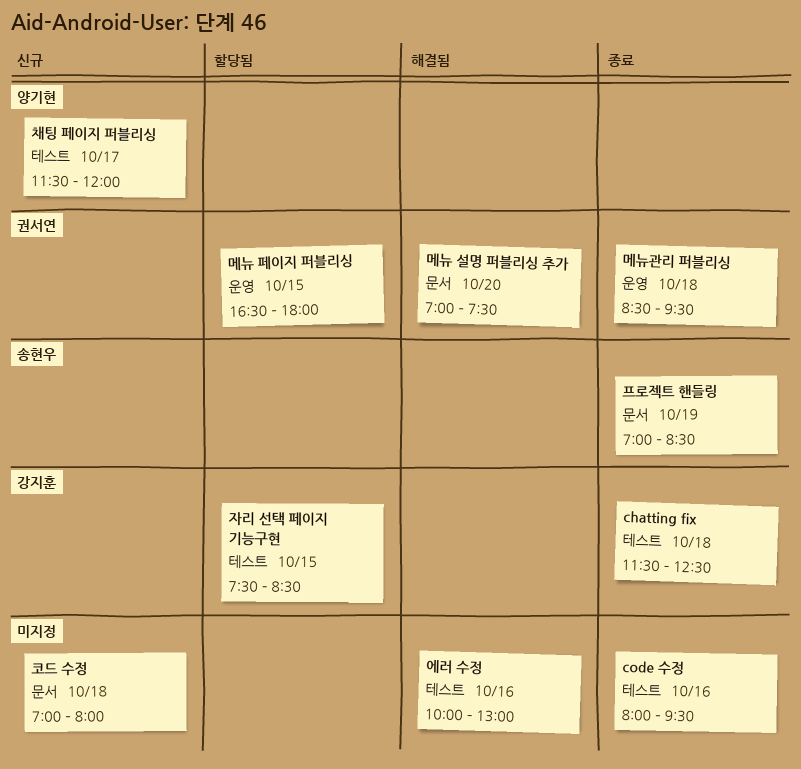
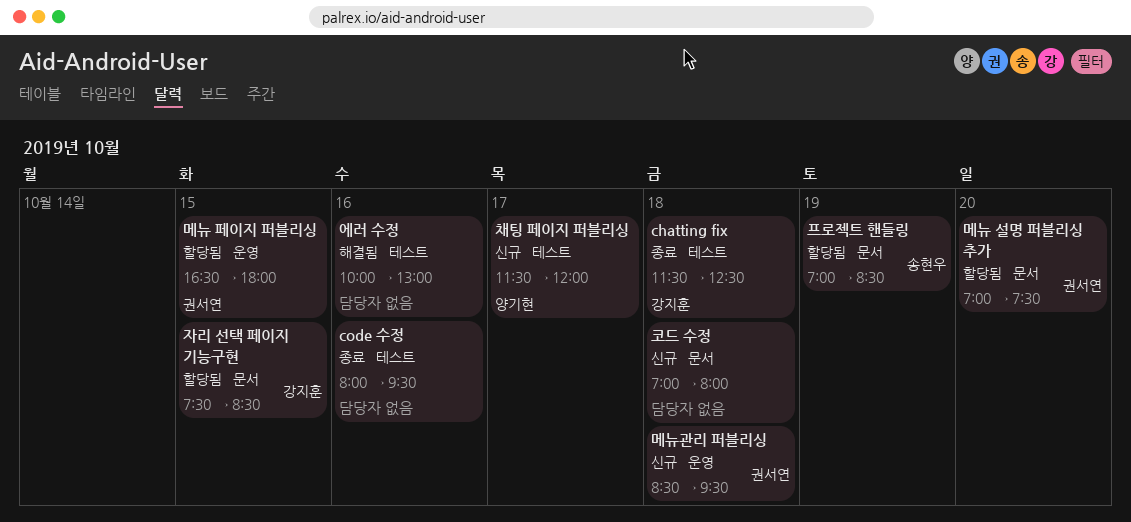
메뉴 설명 퍼블리싱 추가, status: 해결됨 -> 할당됨
메뉴관리 퍼블리싱, status: 종료 -> 신규
자리 선택 페이지 기능구현, label: 테스트 -> 문서
프로젝트 핸들링, status: 종료 -> 할당됨

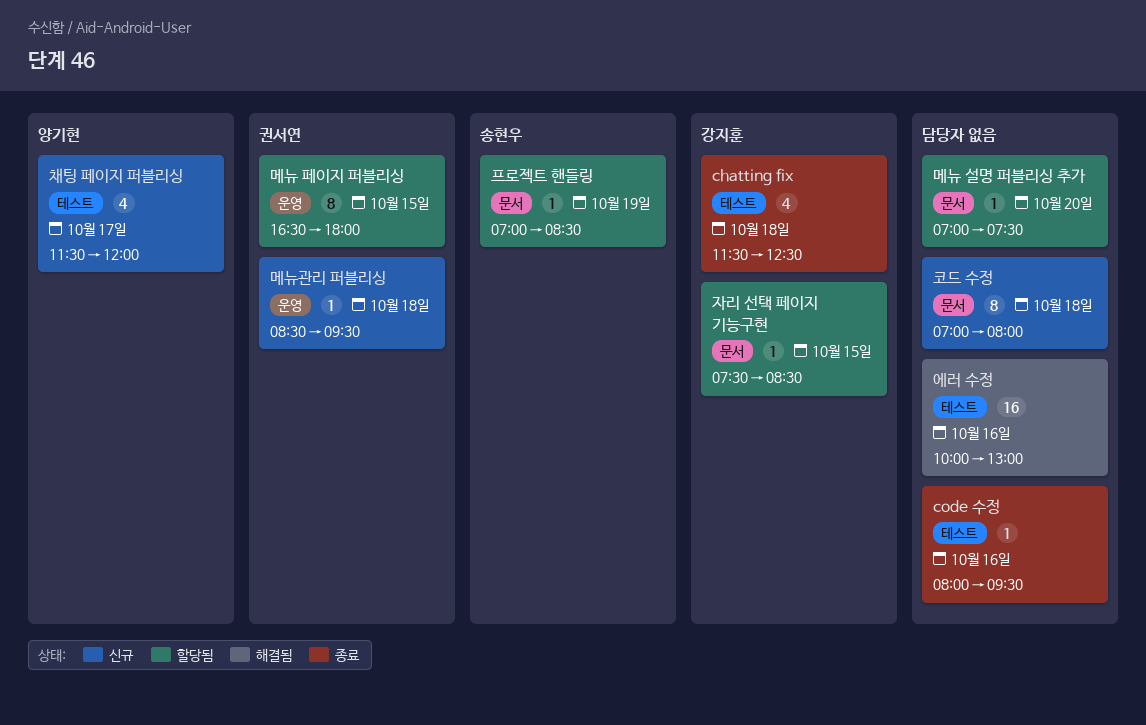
메뉴 설명 퍼블리싱 추가, owner: 권서연 -> none

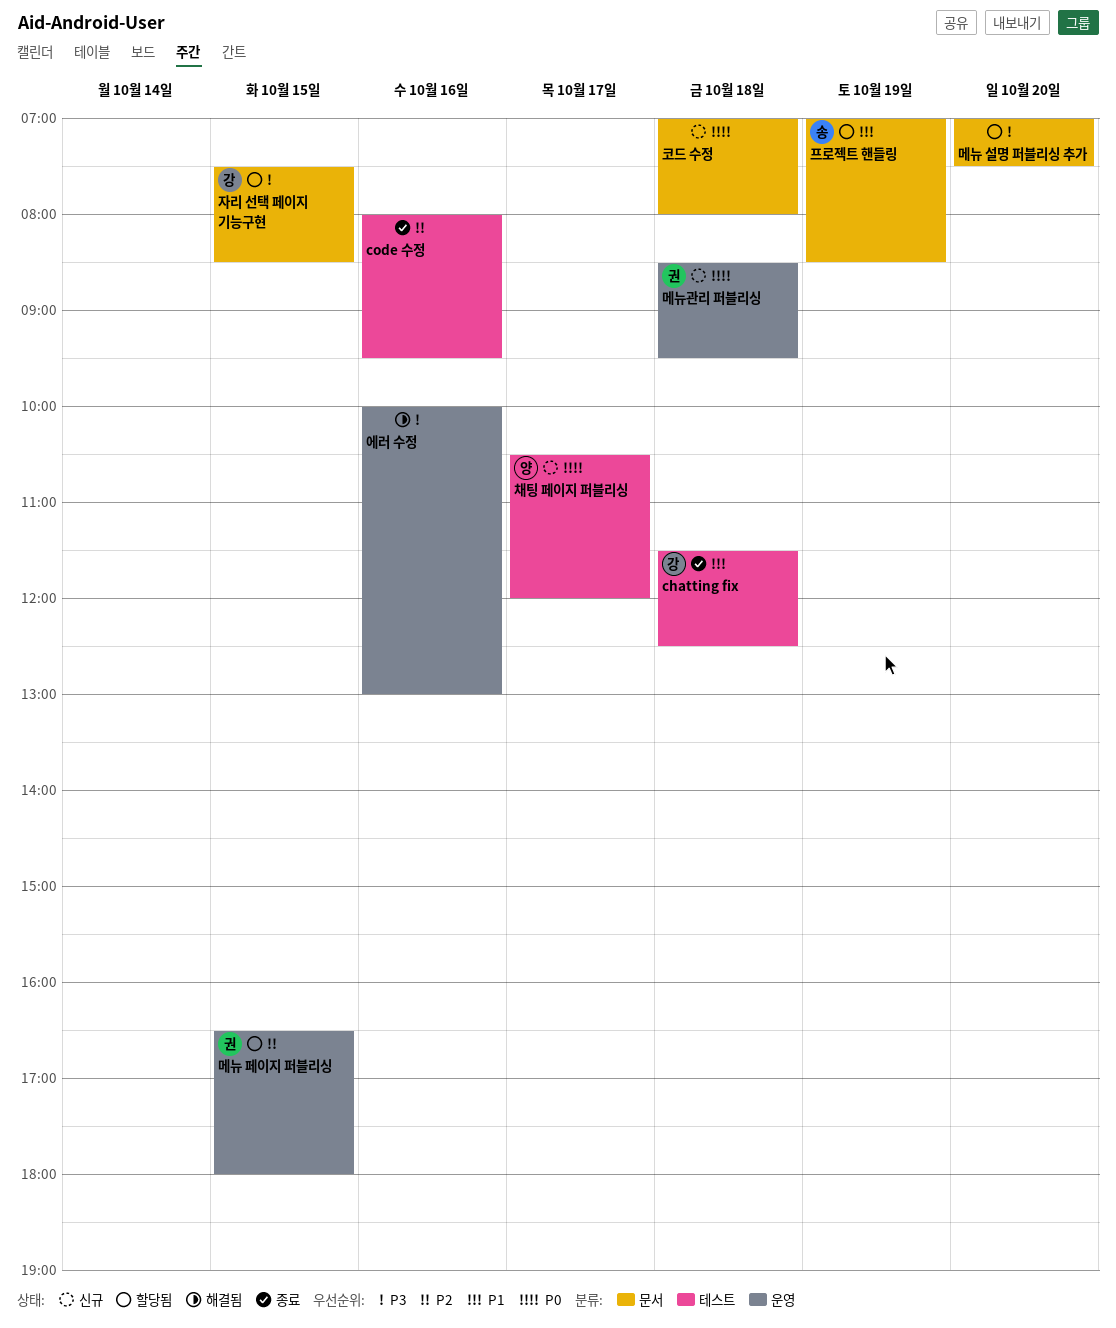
에러 수정, label: 테스트 -> 운영
채팅 페이지 퍼블리싱, begins: 11:30 -> 10:30

